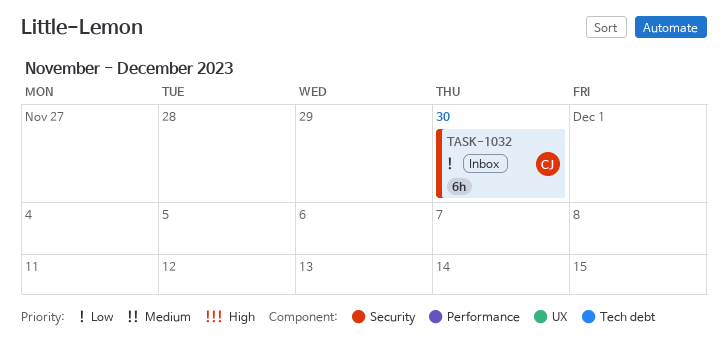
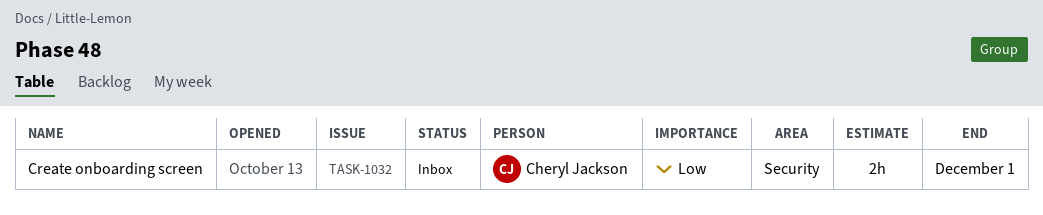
TASK-1032, estimate: 6h -> 2h
TASK-1032, due: Nov 30 -> Dec 1

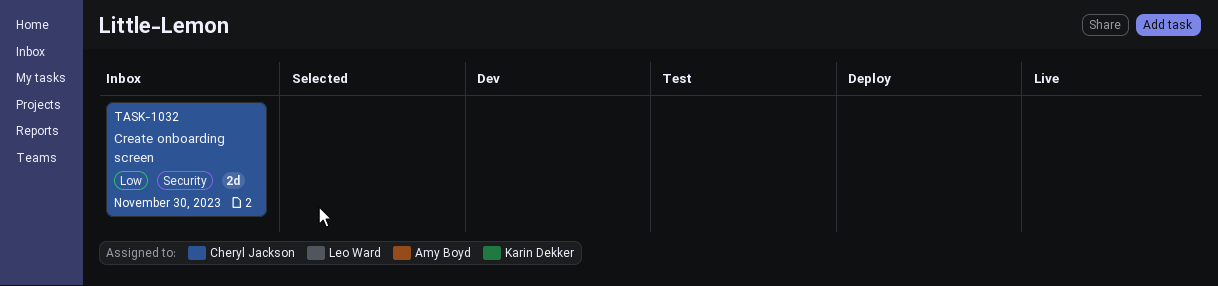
TASK-1032, estimate: 2h -> 2d
TASK-1032, due: Dec 1 -> Nov 30

